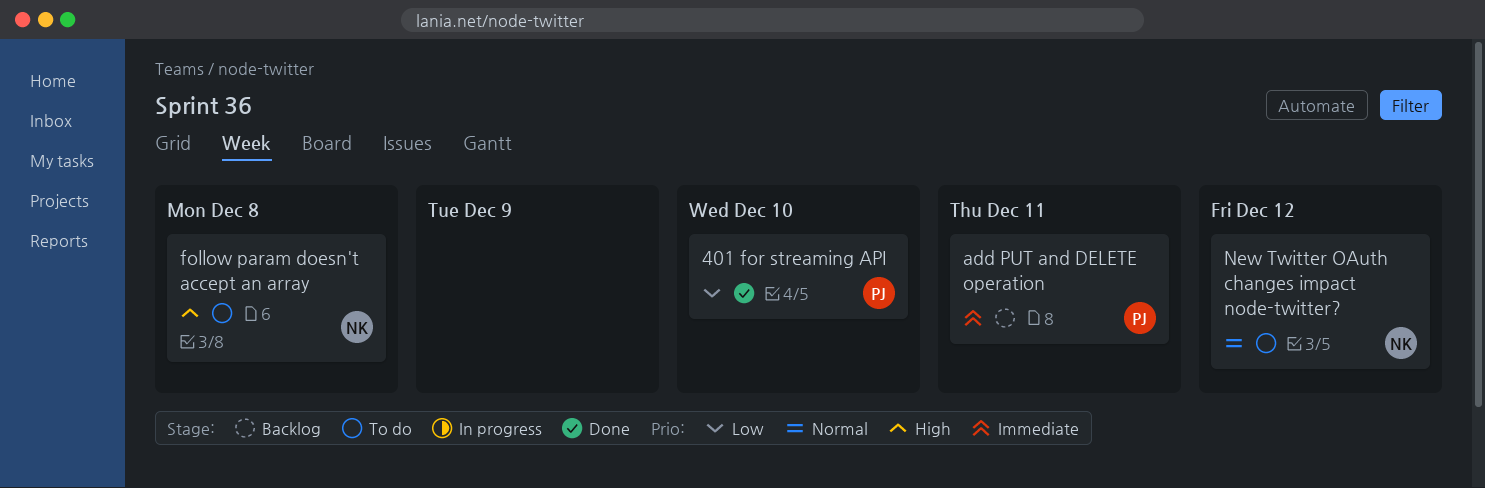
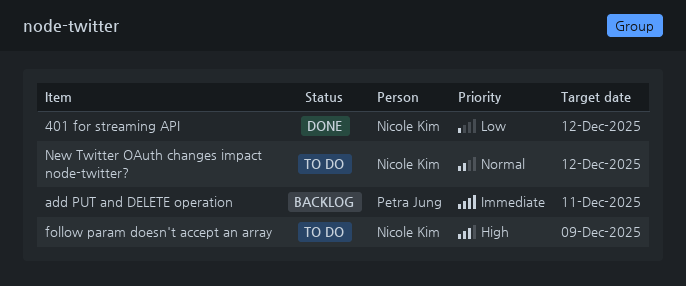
401 for streaming API, owner: Petra Jung -> Nicole Kim
401 for streaming API, due: Dec 10 -> Dec 12
follow param doesn't accept an array, due: Dec 8 -> Dec 9

